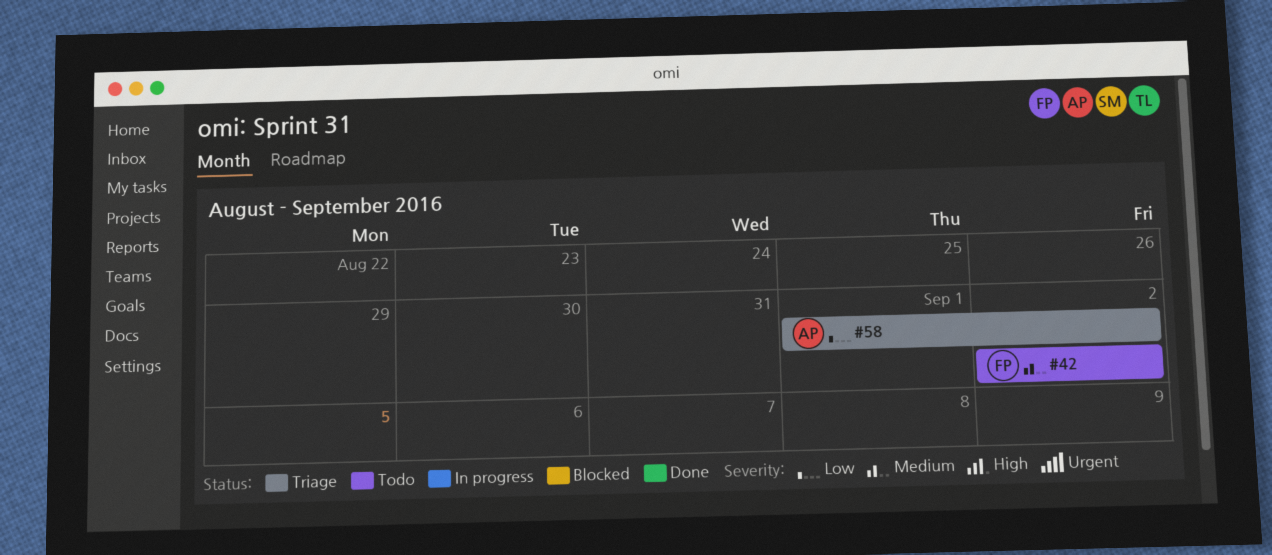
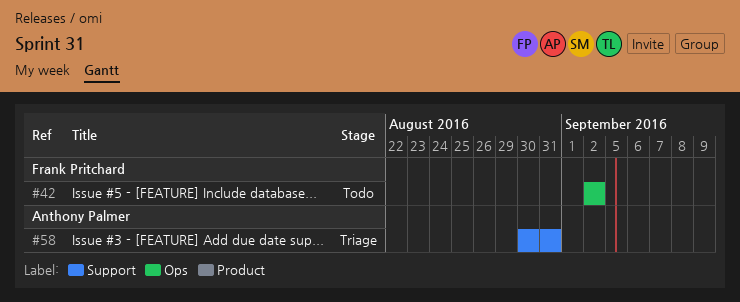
#58, start: Sep 1 -> Aug 30
#58, due: Sep 2 -> Aug 31

